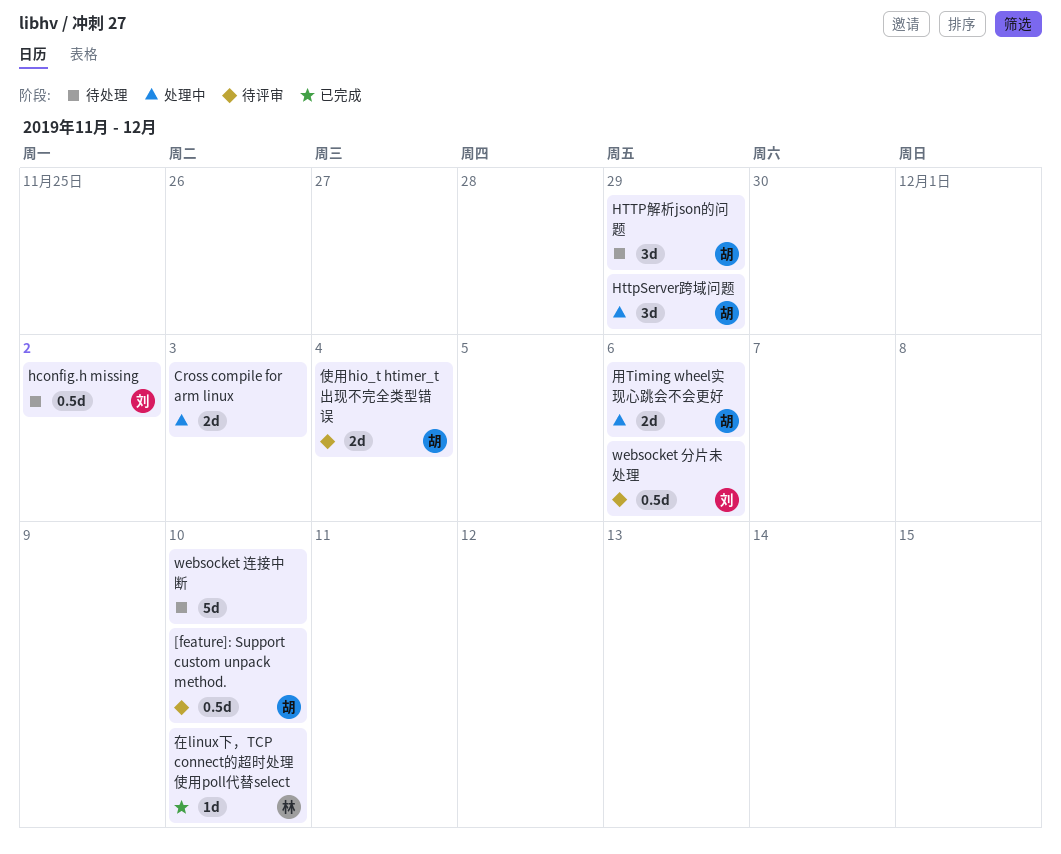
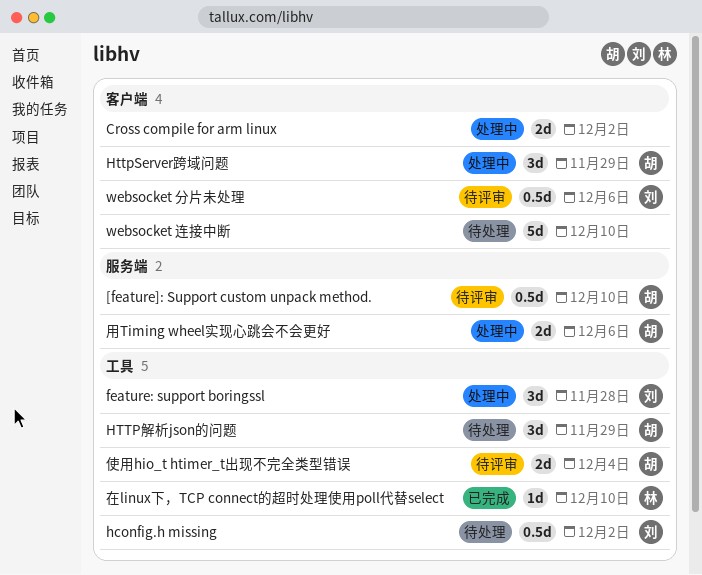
Cross compile for arm linux, due: Dec 3 -> Dec 2
feature: support boringssl: none -> present

